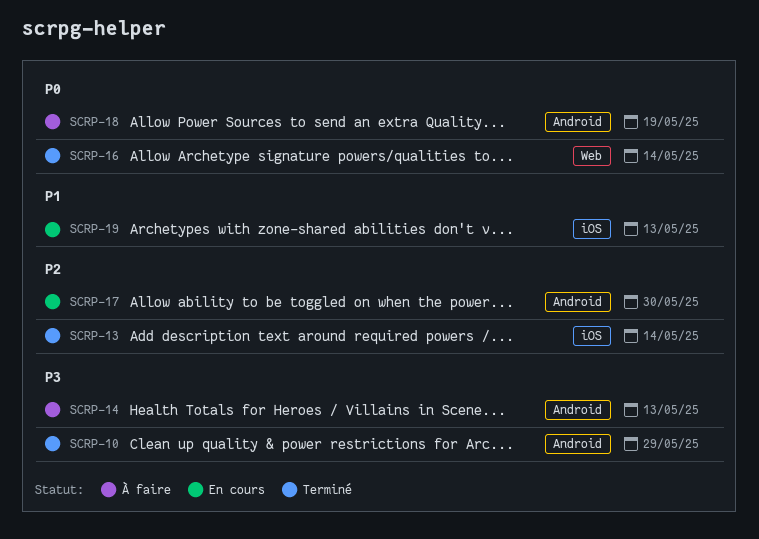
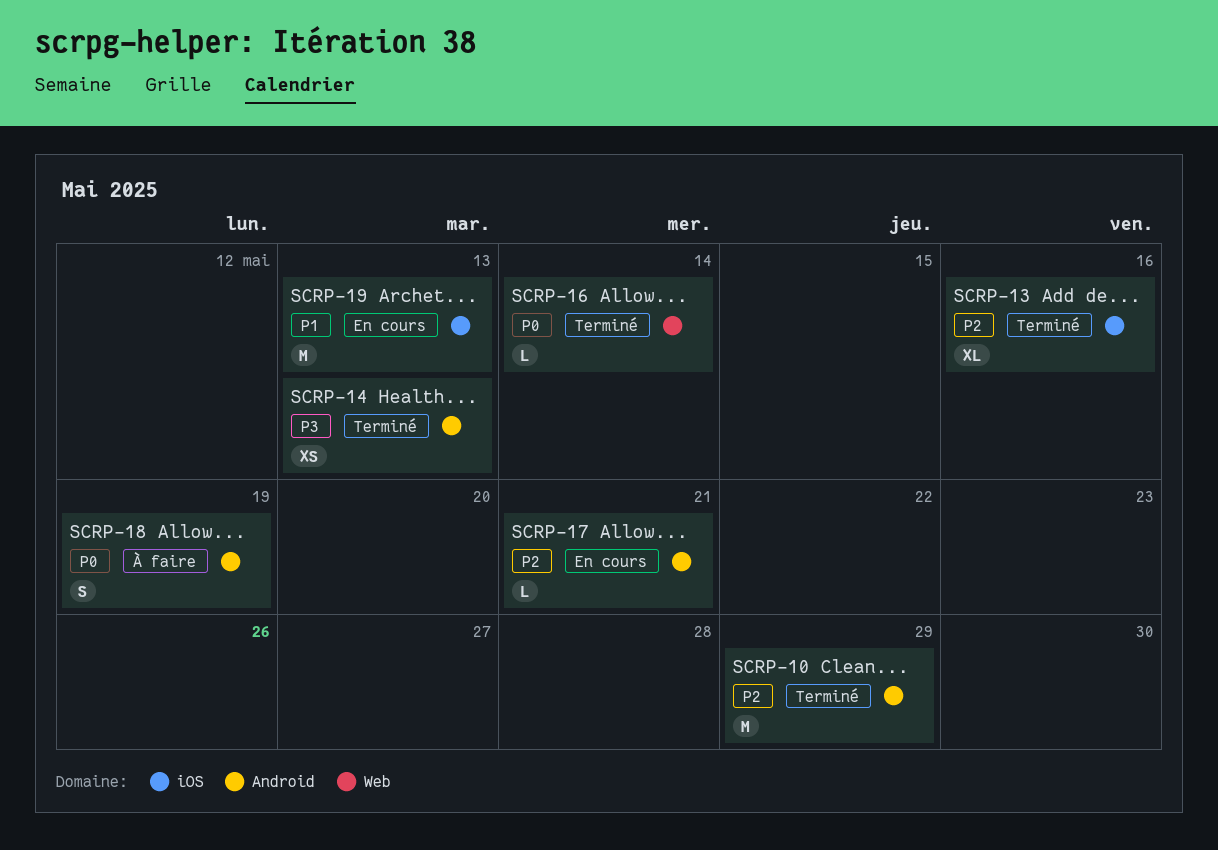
SCRP-10, priority: P3 -> P2
SCRP-13, due: May 14 -> May 16
SCRP-14, status: À faire -> Terminé
SCRP-17, due: May 30 -> May 21

